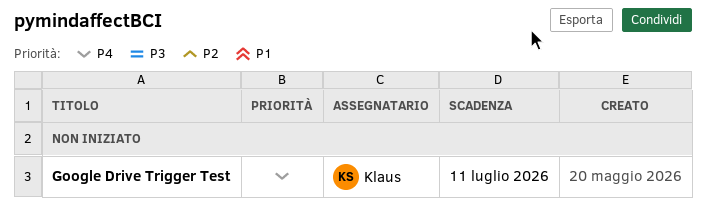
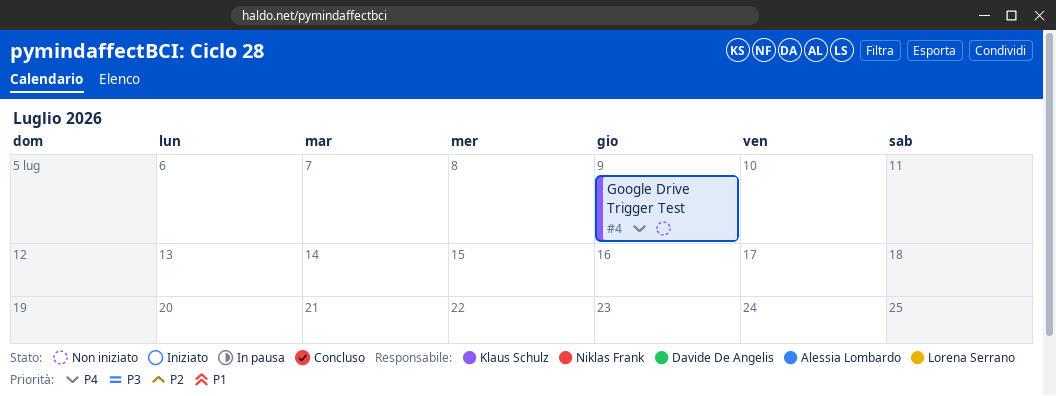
Google Drive Trigger Test, due: Jul 11 -> Jul 9

